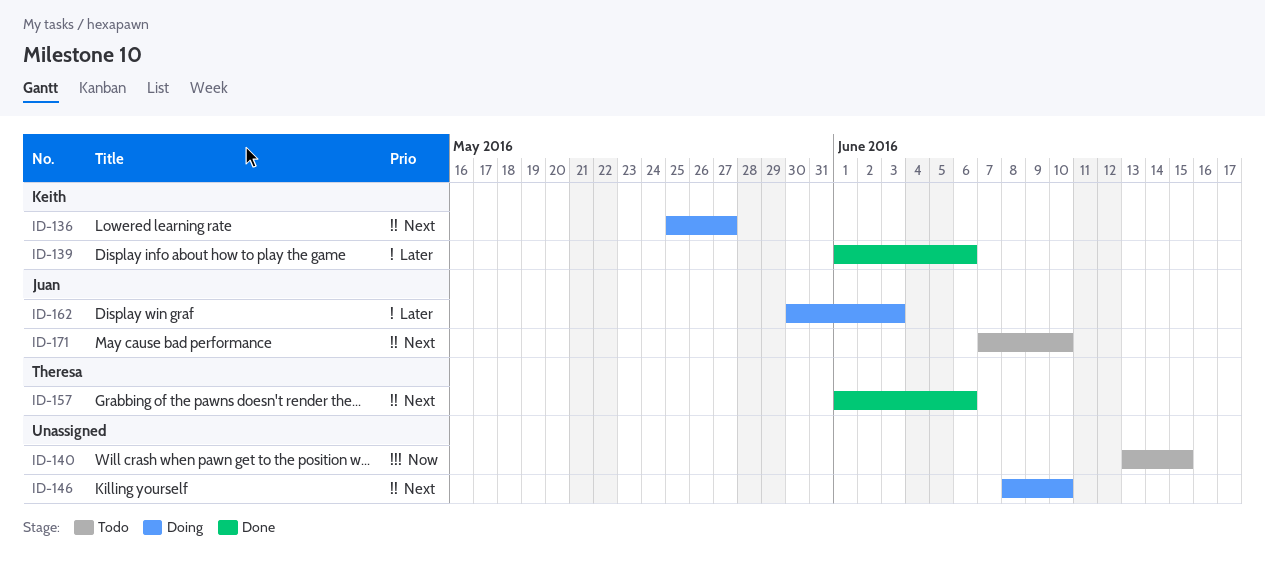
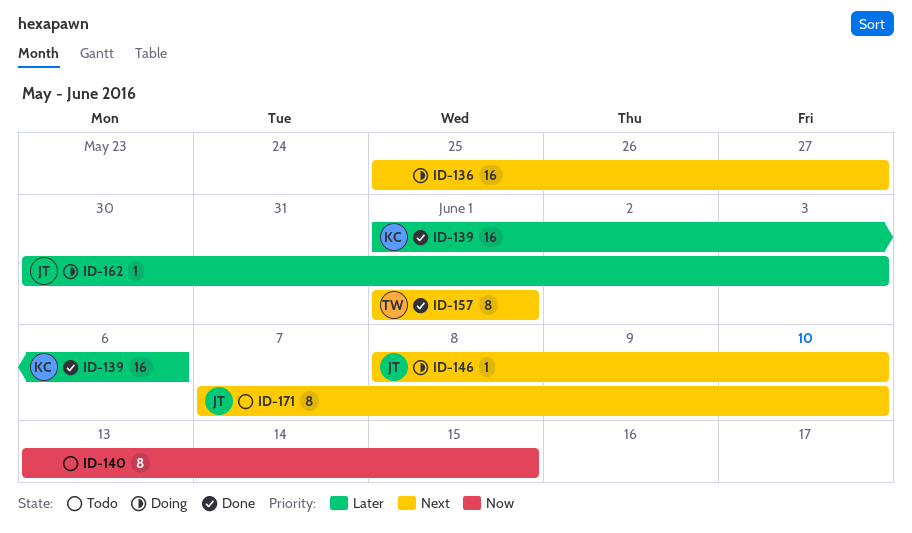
ID-136, owner: Keith -> none
ID-146, owner: none -> Juan
ID-157, due: Jun 6 -> Jun 1

